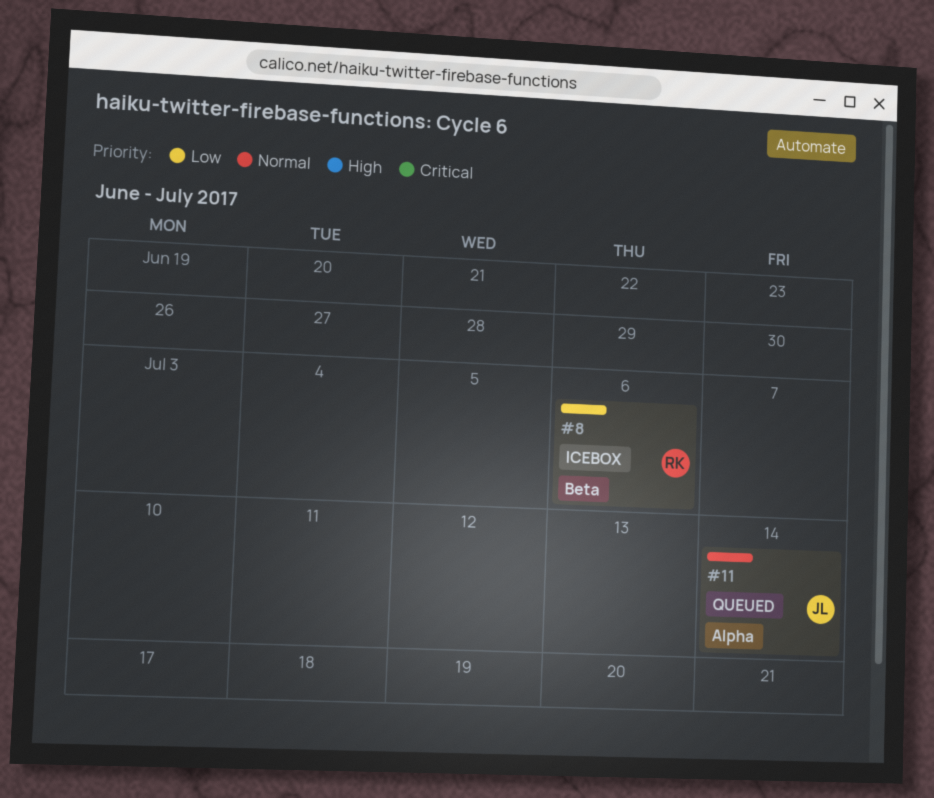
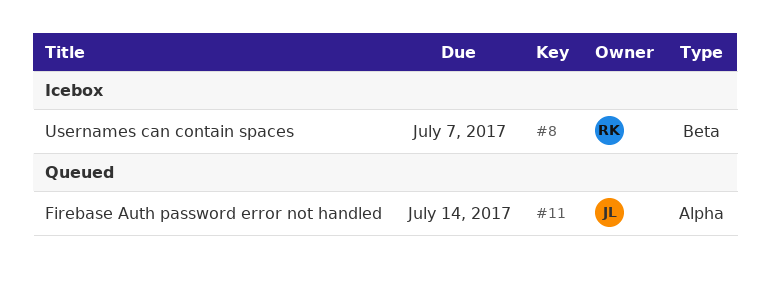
#8, due: Jul 6 -> Jul 7

